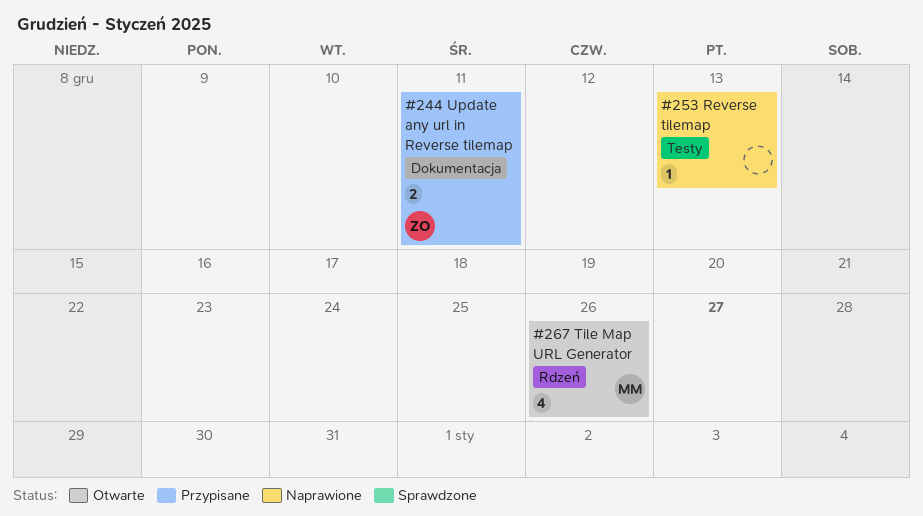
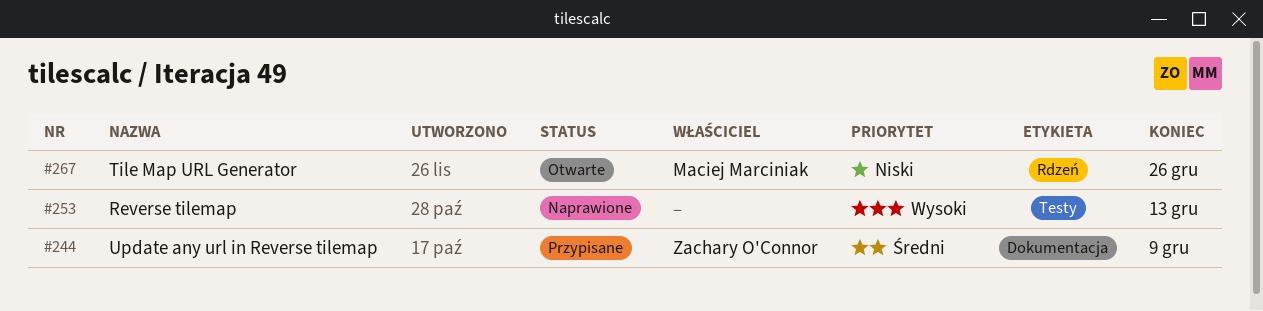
#244, due: Dec 11 -> Dec 9

